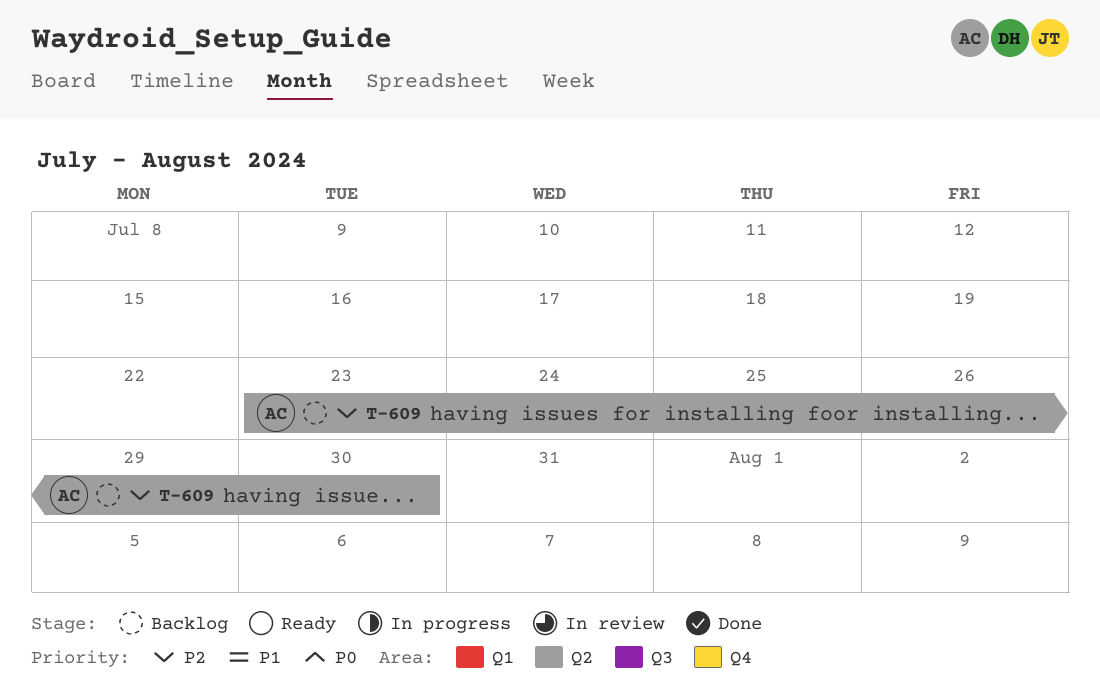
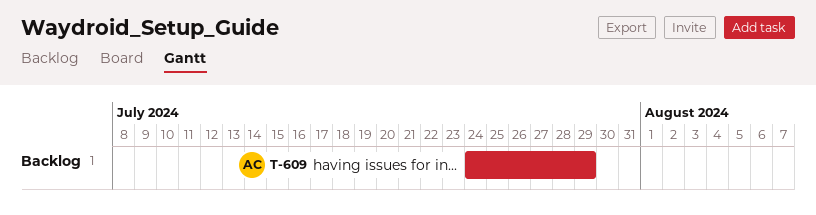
T-609, start: Jul 23 -> Jul 24
T-609, due: Jul 30 -> Jul 29

